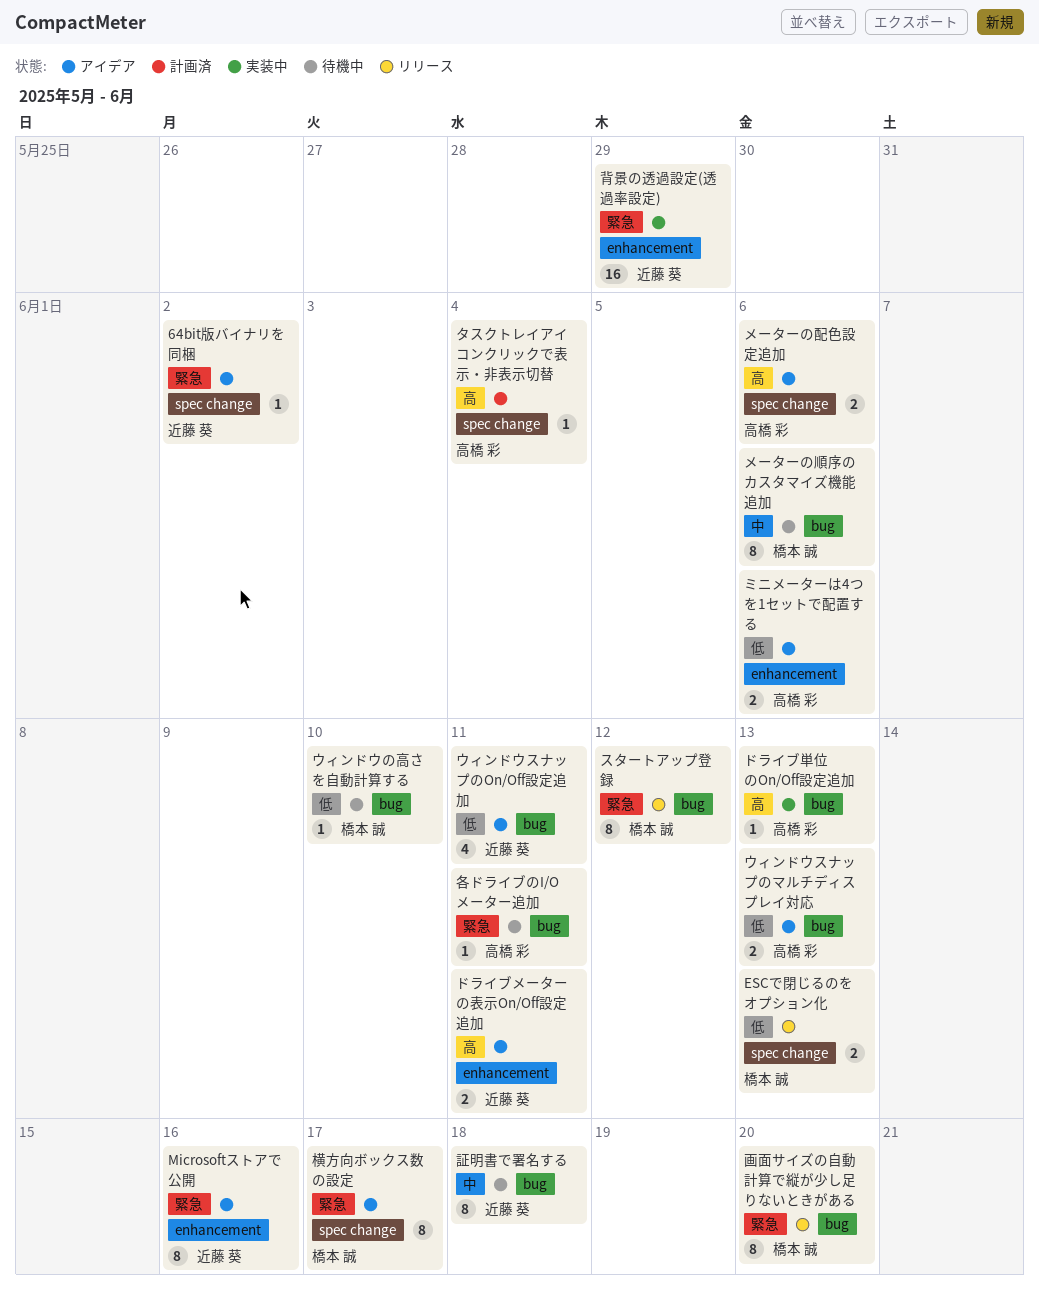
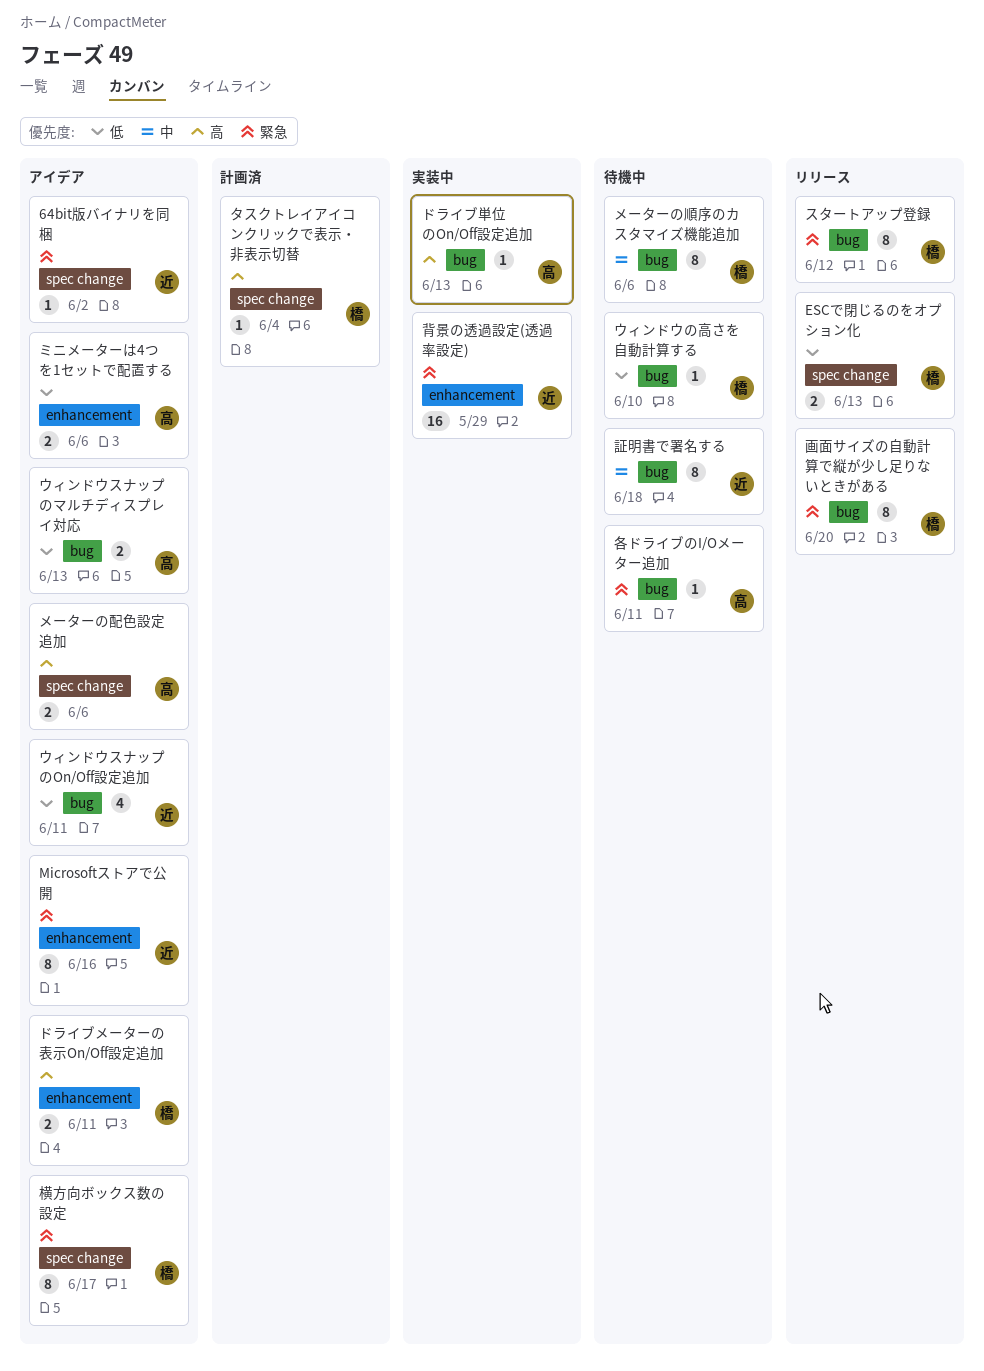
タスクトレイアイコンクリックで表示・非表示切替, owner: 高橋 彩 -> 橋本 誠
ドライブメーターの表示On/Off設定追加, owner: 近藤 葵 -> 橋本 誠

